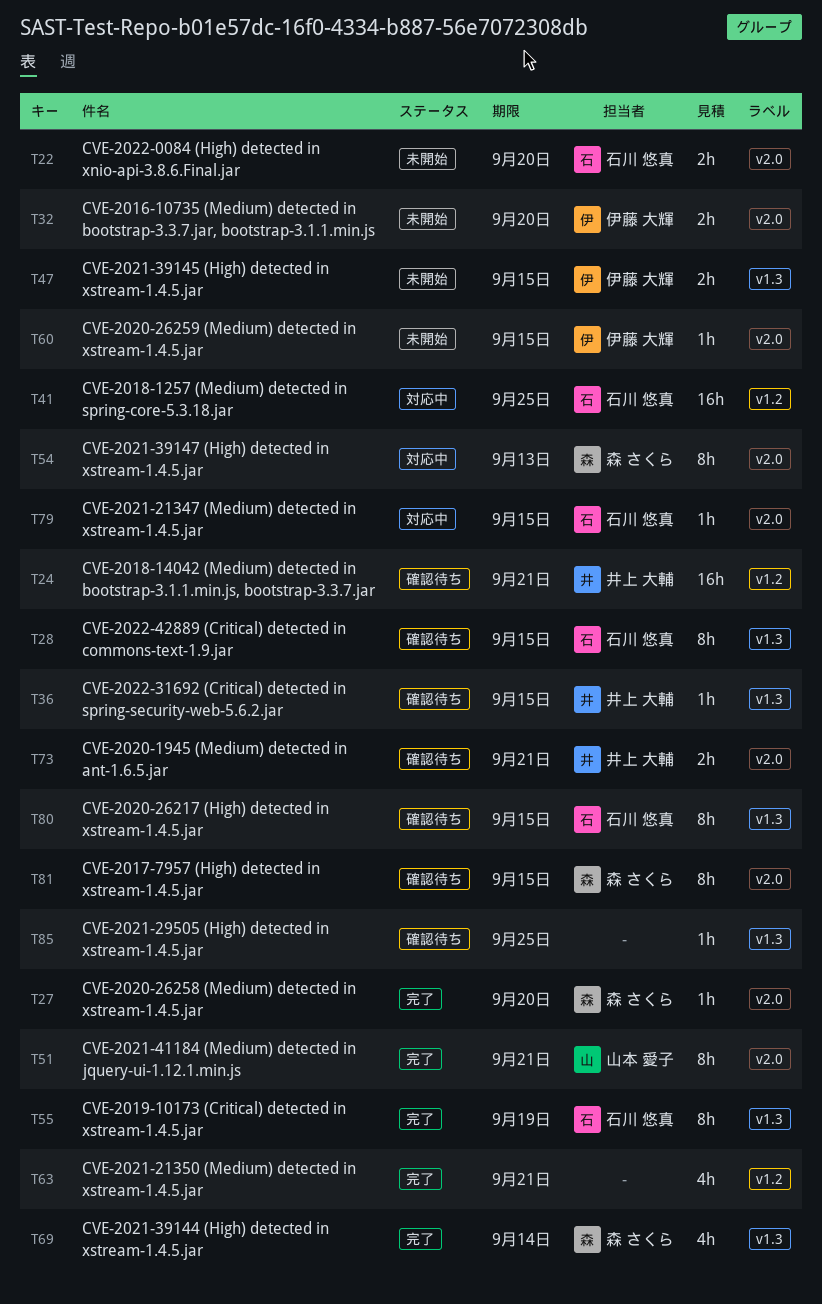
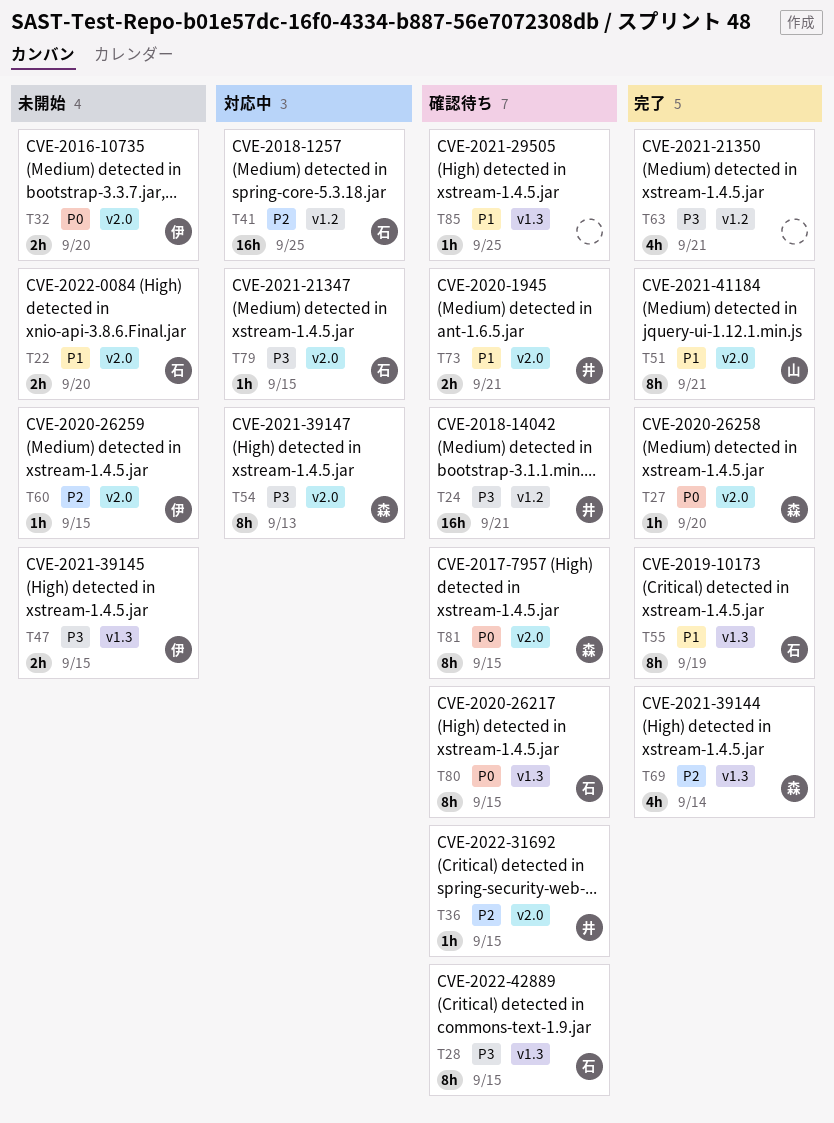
T36, label: v1.3 -> v2.0

